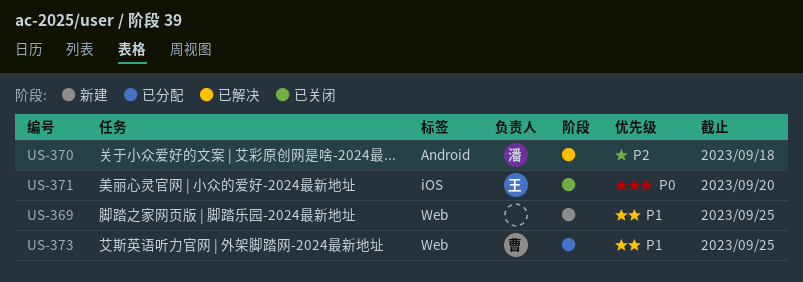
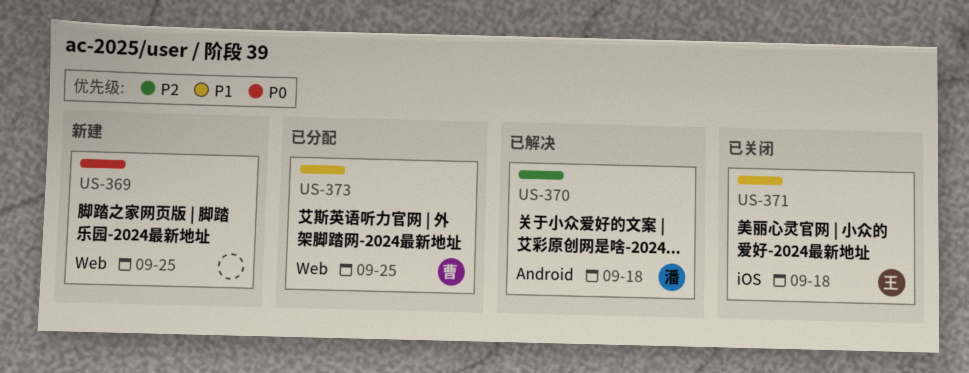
US-369, priority: P1 -> P0
US-371, priority: P0 -> P1
US-371, due: Sep 20 -> Sep 18

